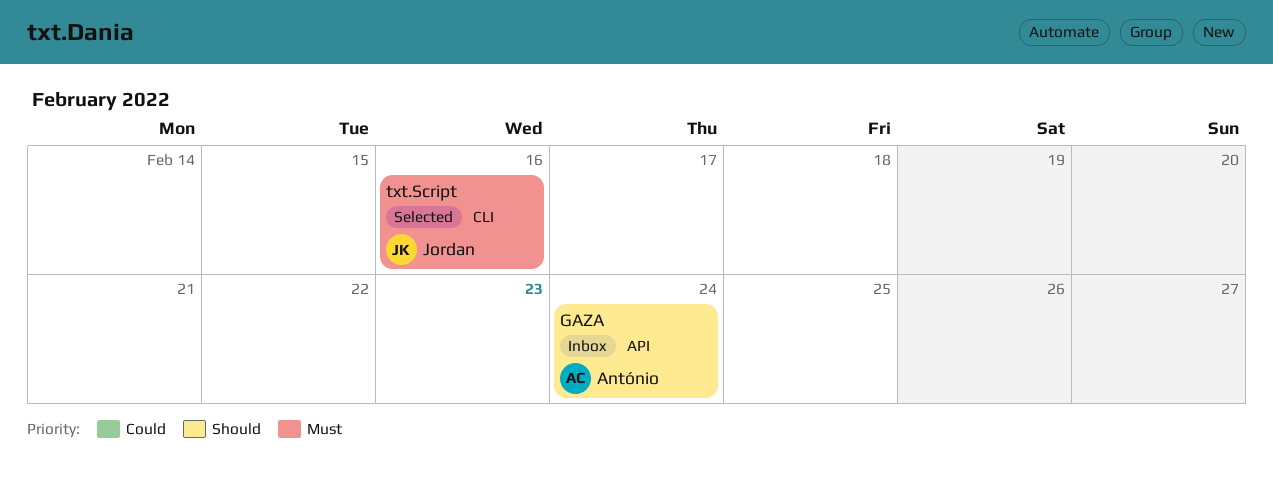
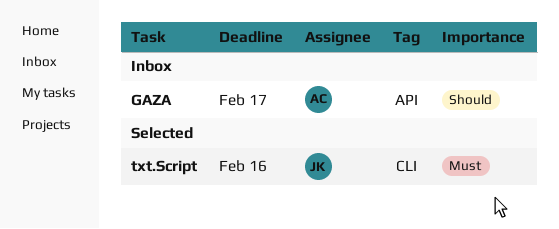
GAZA, due: Feb 24 -> Feb 17

